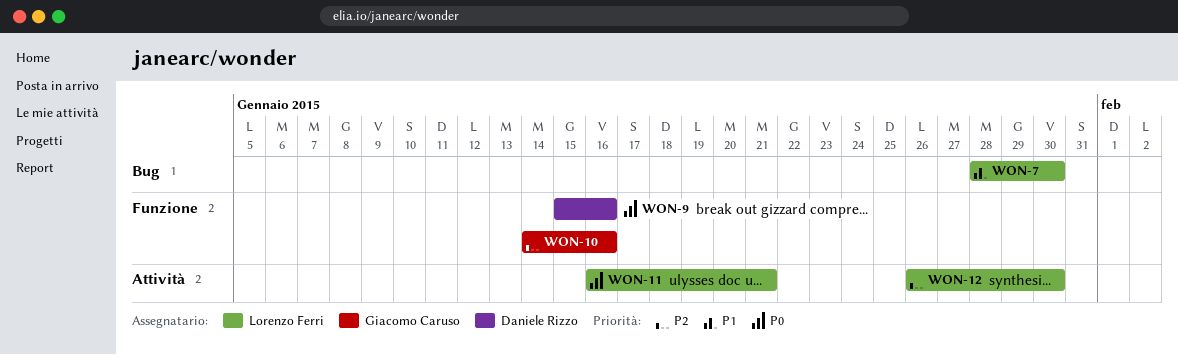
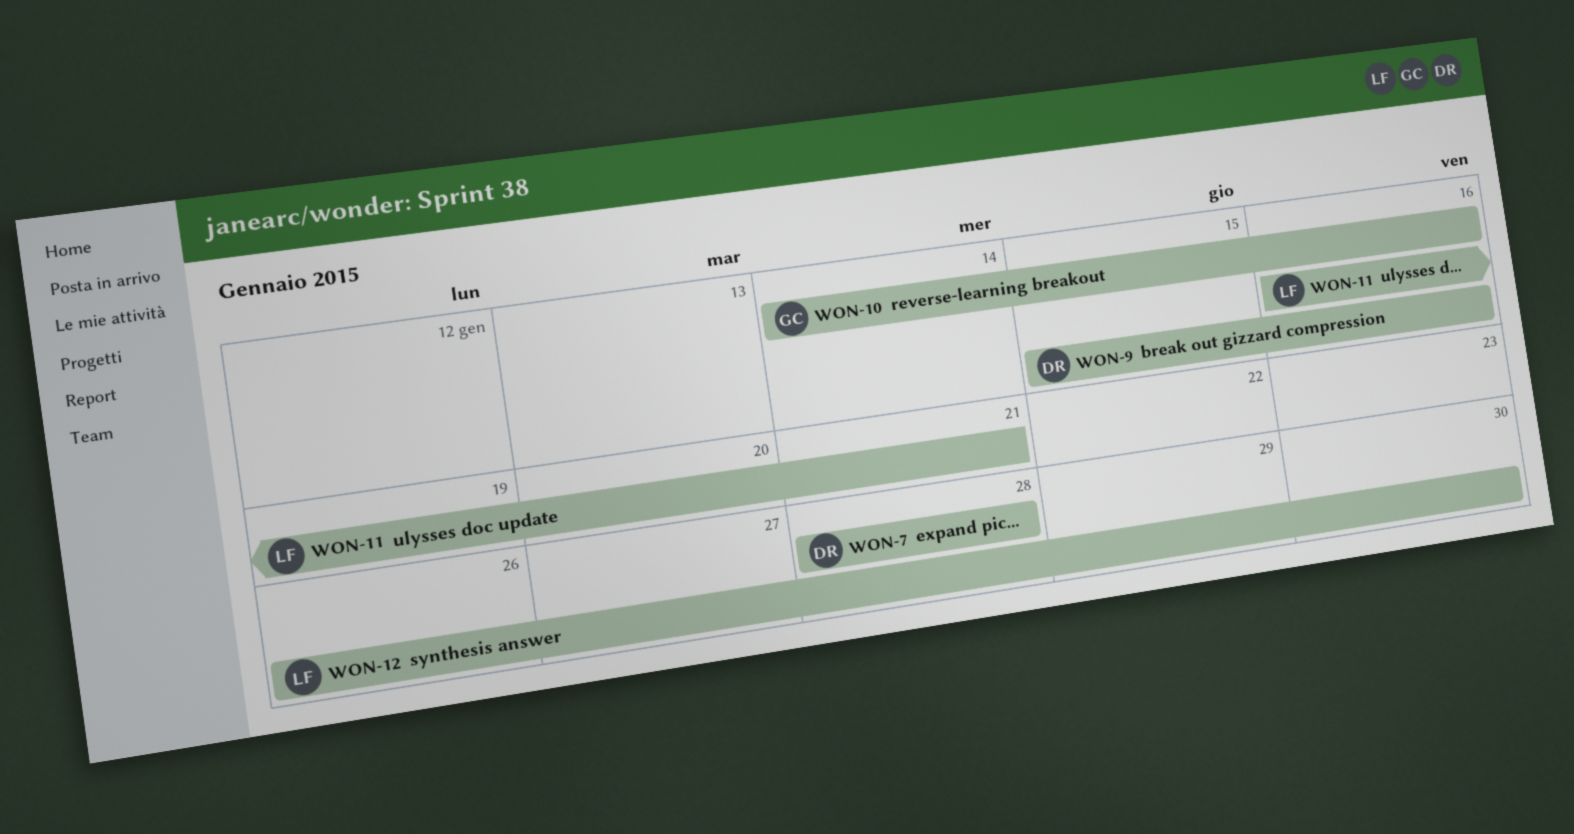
WON-7, owner: Lorenzo Ferri -> Daniele Rizzo
WON-7, due: Jan 30 -> Jan 28

